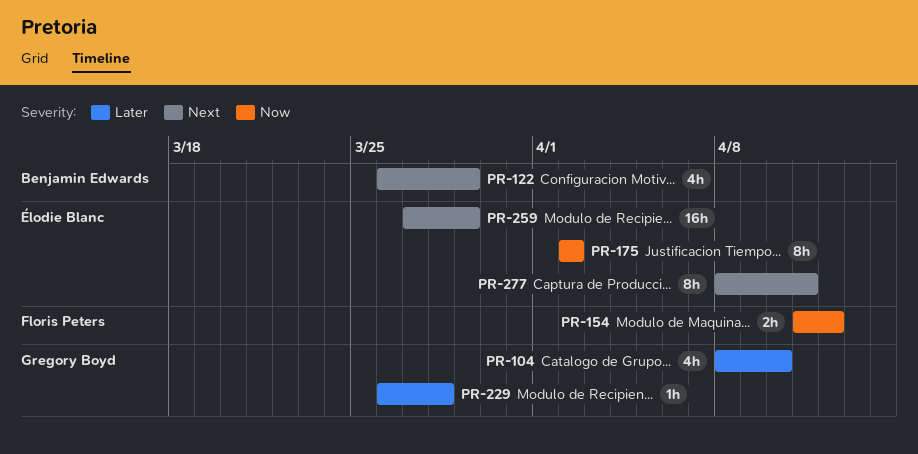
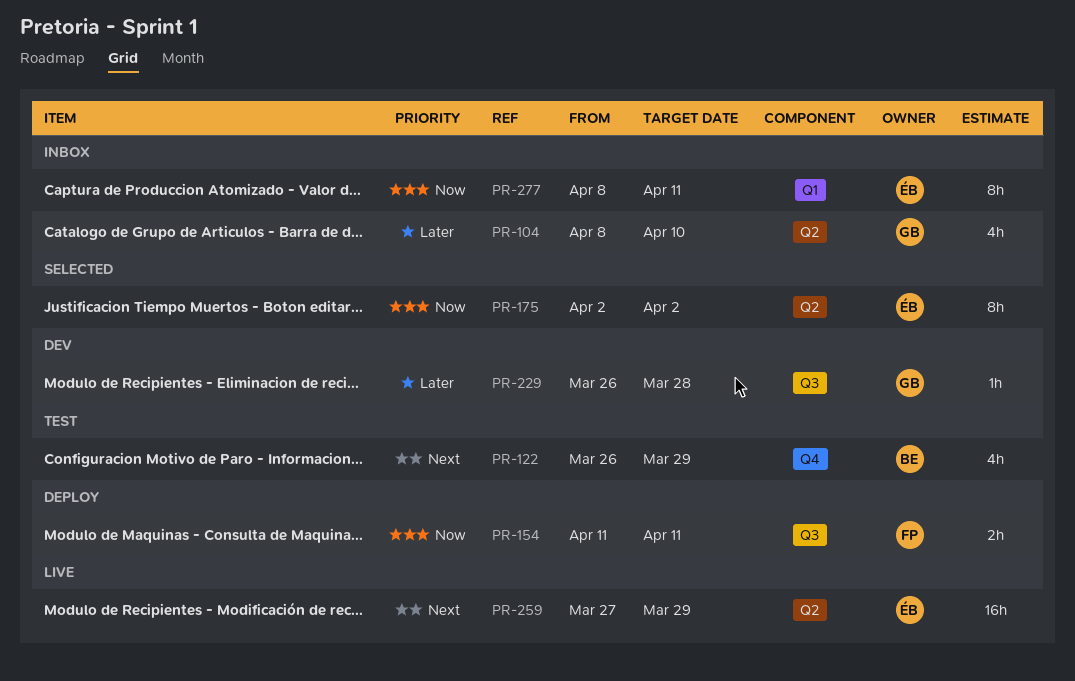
PR-154, due: Apr 12 -> Apr 11
PR-277, priority: Next -> Now

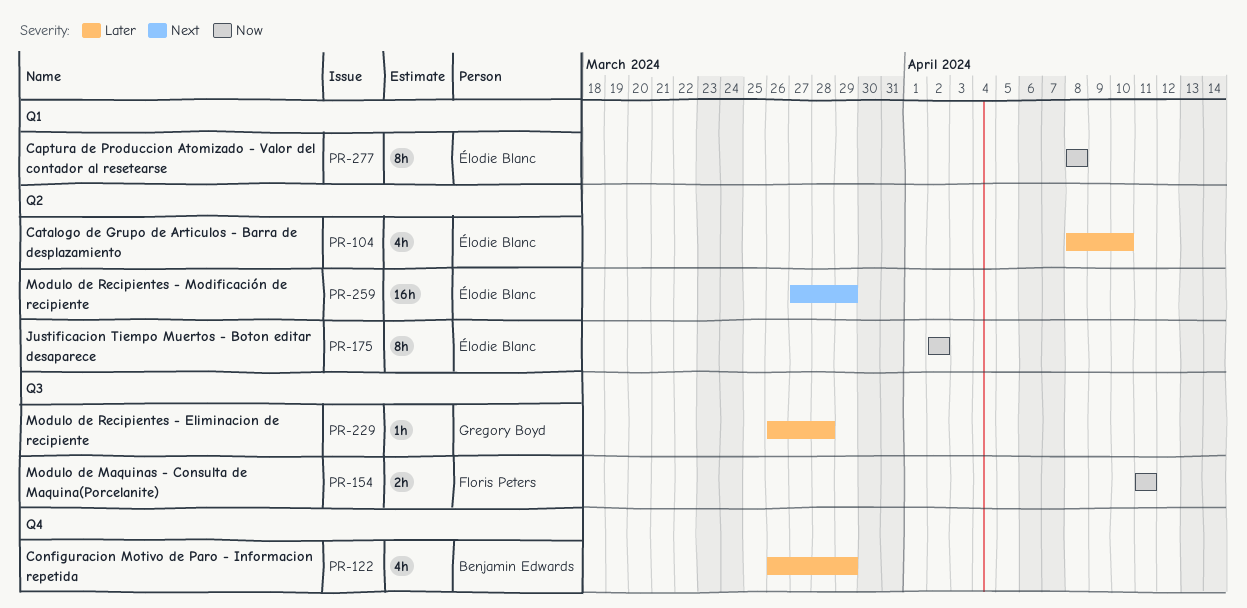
PR-104, owner: Gregory Boyd -> Élodie Blanc
PR-122, priority: Next -> Later
PR-277, due: Apr 11 -> Apr 8

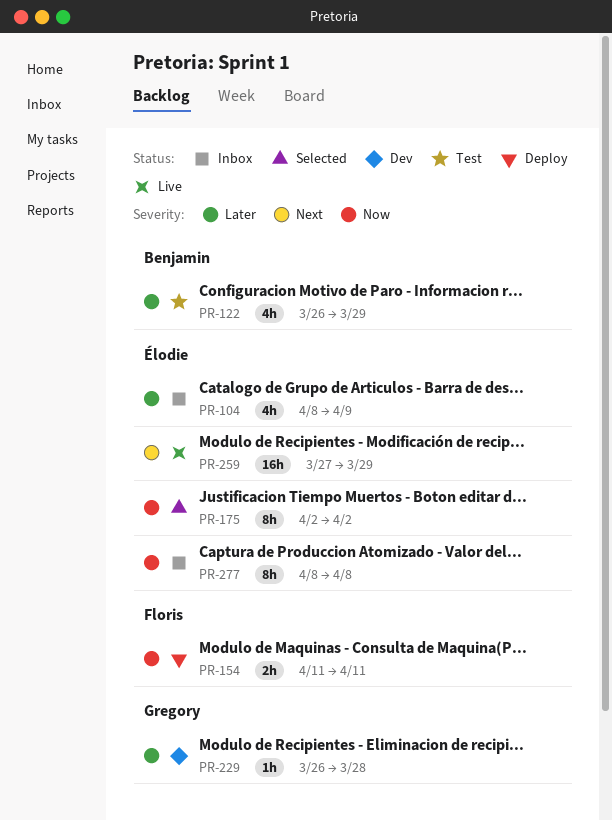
PR-104, due: Apr 10 -> Apr 9

